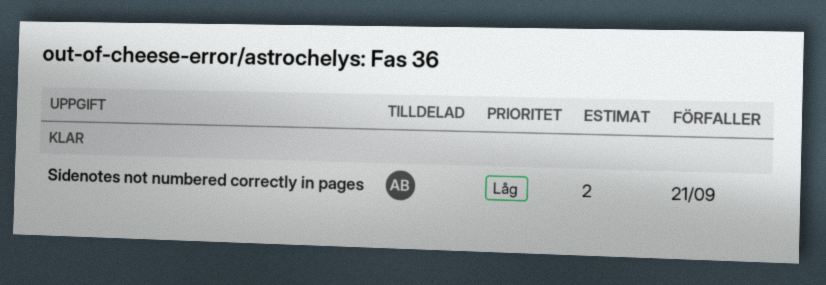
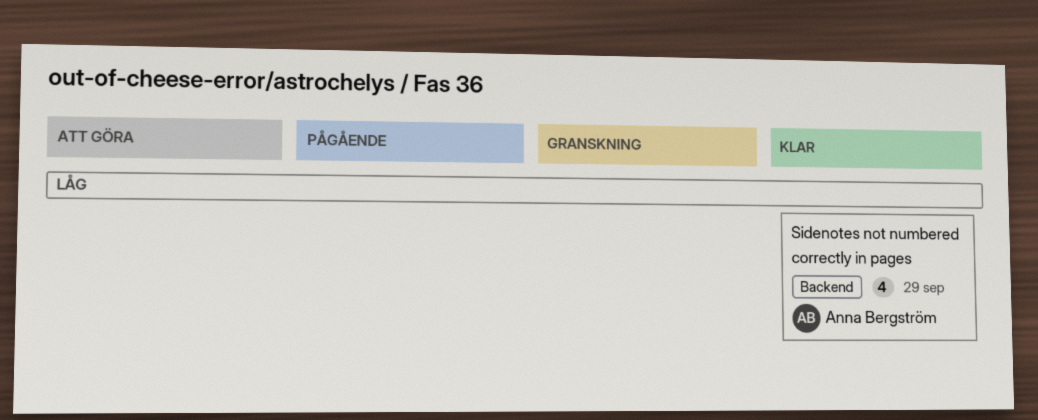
Sidenotes not numbered correctly in pages, estimate: 2 -> 4
Sidenotes not numbered correctly in pages, due: Sep 21 -> Sep 29

